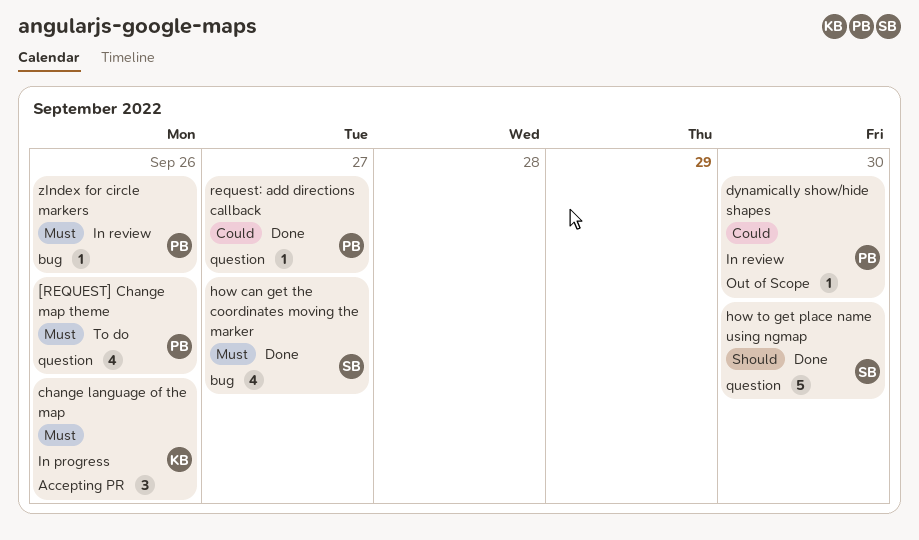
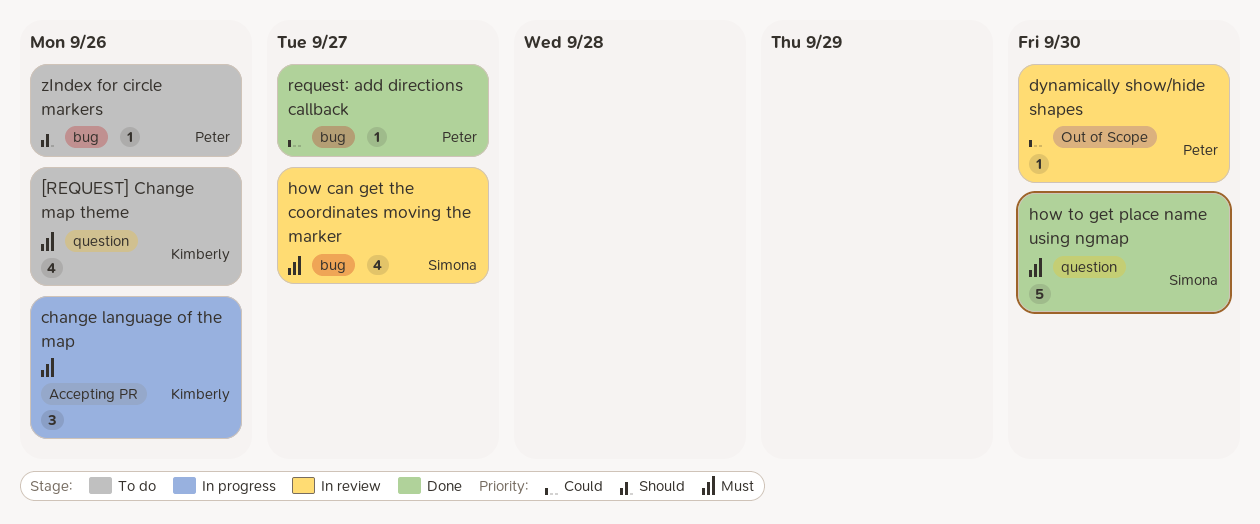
[REQUEST] Change map theme, owner: Peter -> Kimberly
how can get the coordinates moving the marker, status: Done -> In review
how to get place name using ngmap, priority: Should -> Must
request: add directions callback, label: question -> bug
zIndex for circle markers, status: In review -> To do
zIndex for circle markers, priority: Must -> Should

